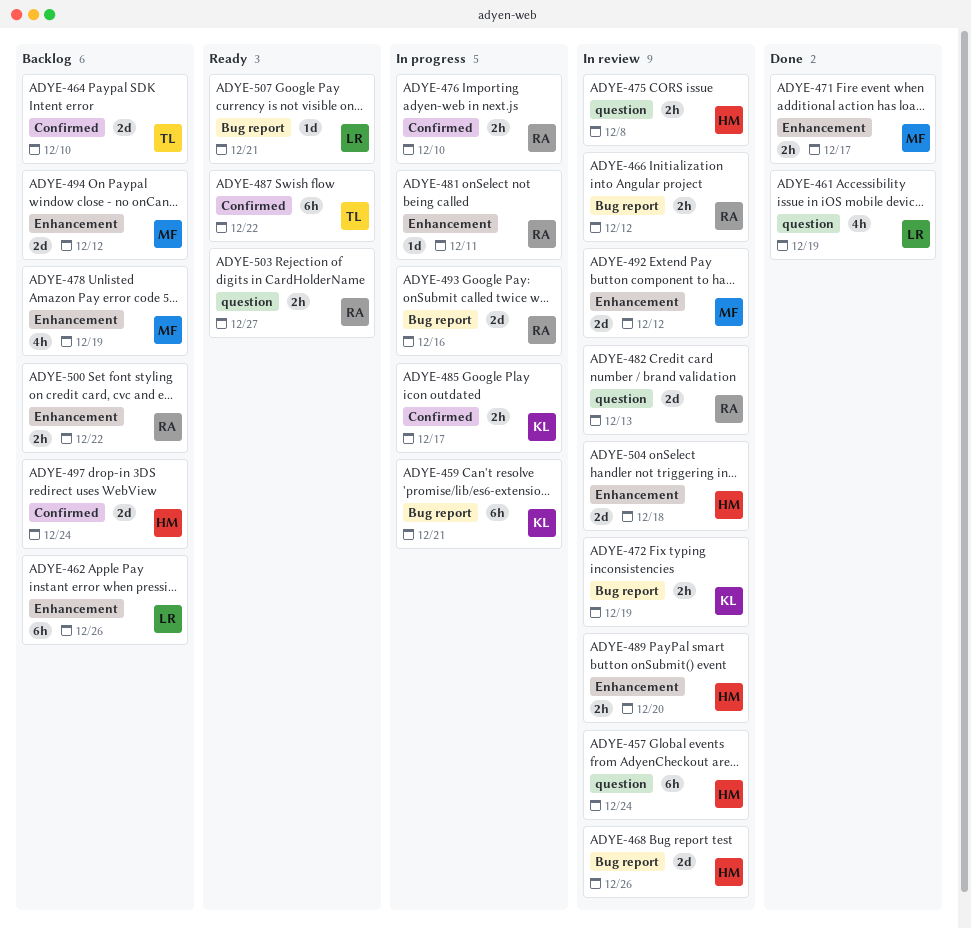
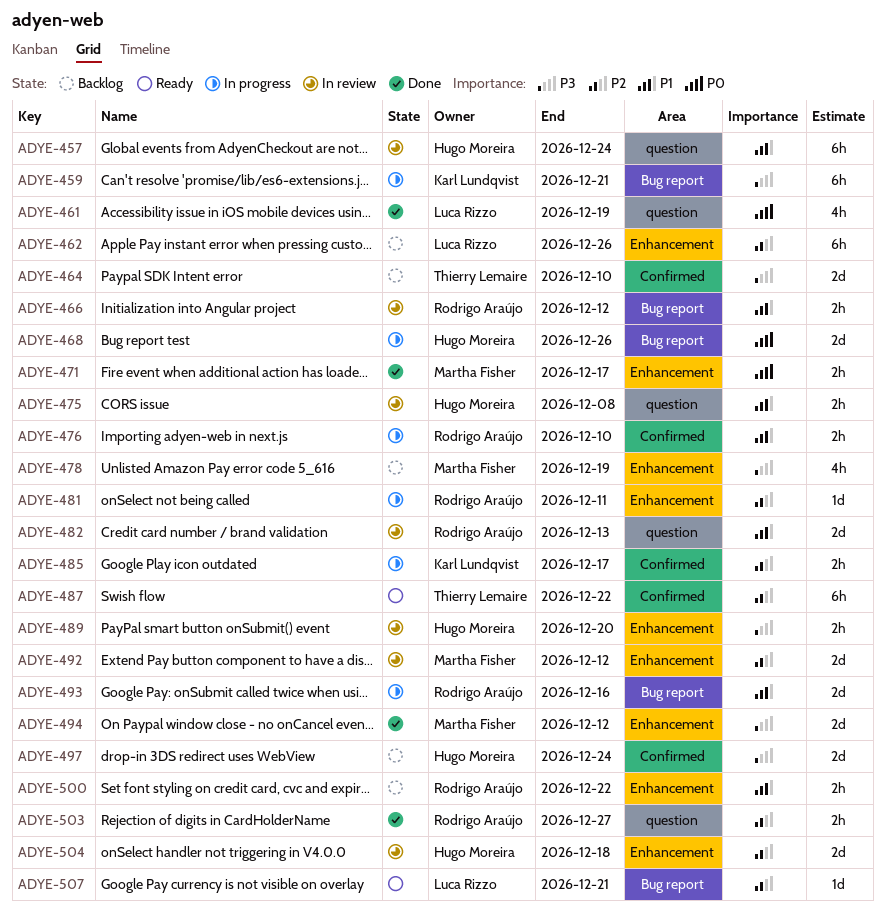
ADYE-468, status: In review -> In progress
ADYE-472: present -> none
ADYE-494, status: Backlog -> Done
ADYE-503, status: Ready -> Done

